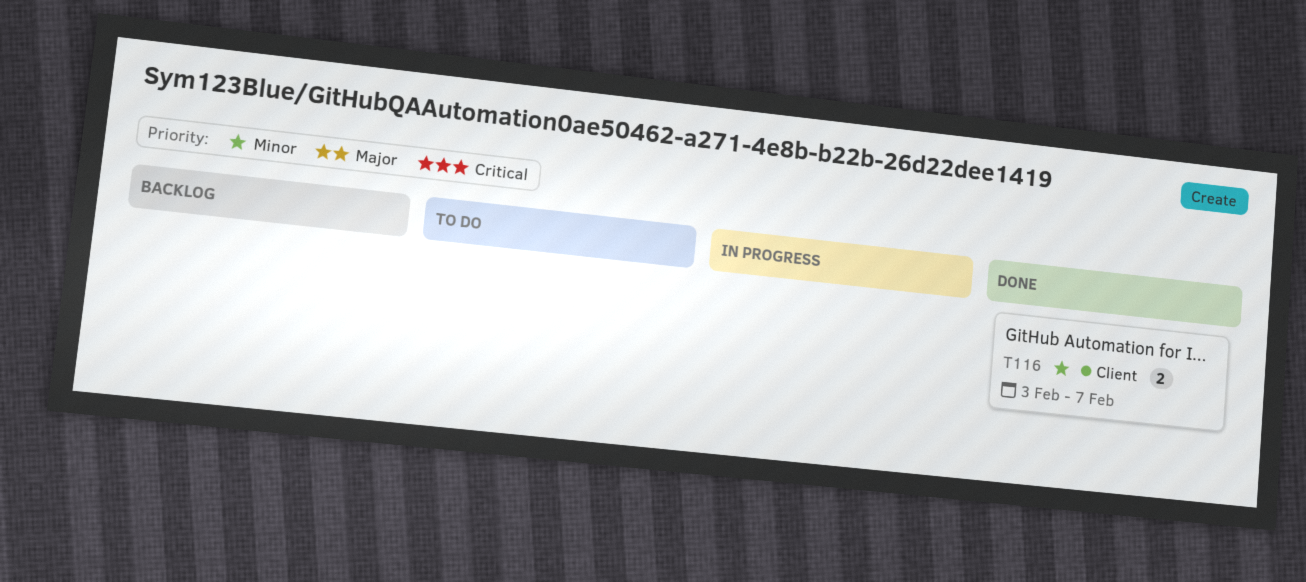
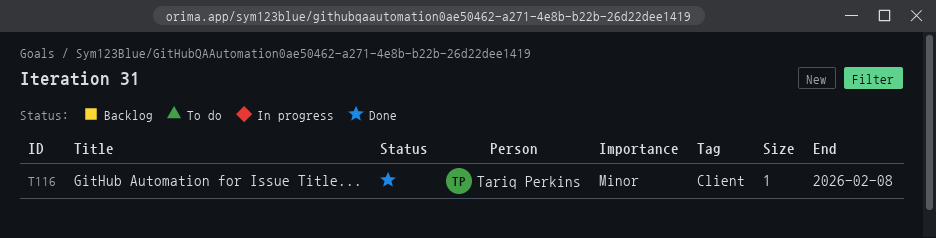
T116, estimate: 2 -> 1
T116, due: Feb 7 -> Feb 8

